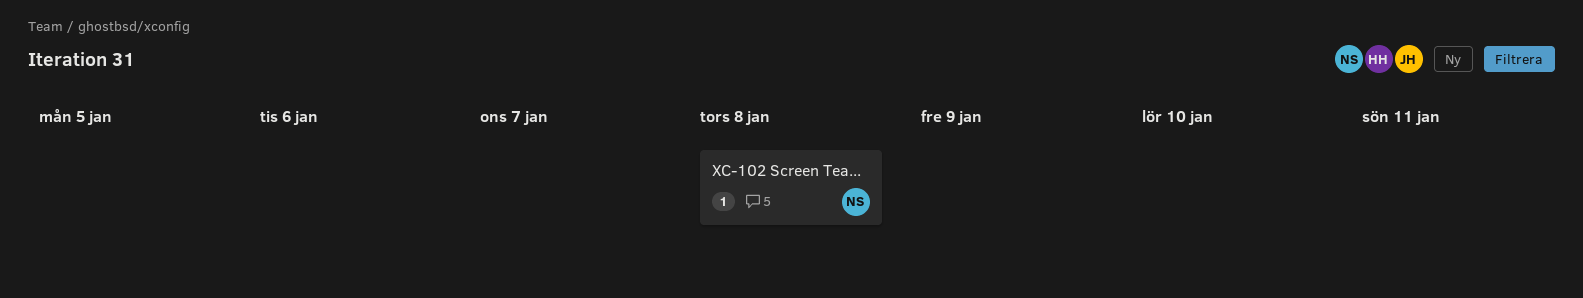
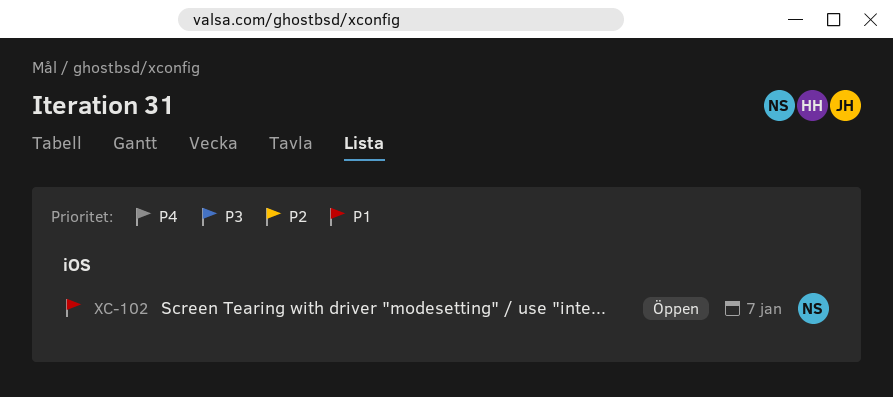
XC-102, due: Jan 8 -> Jan 7

